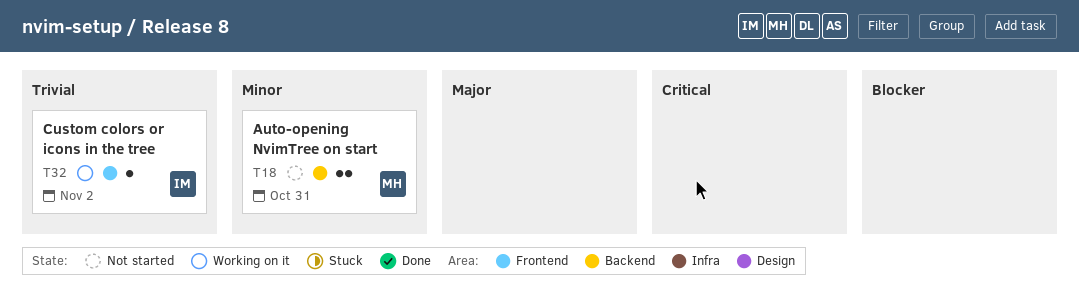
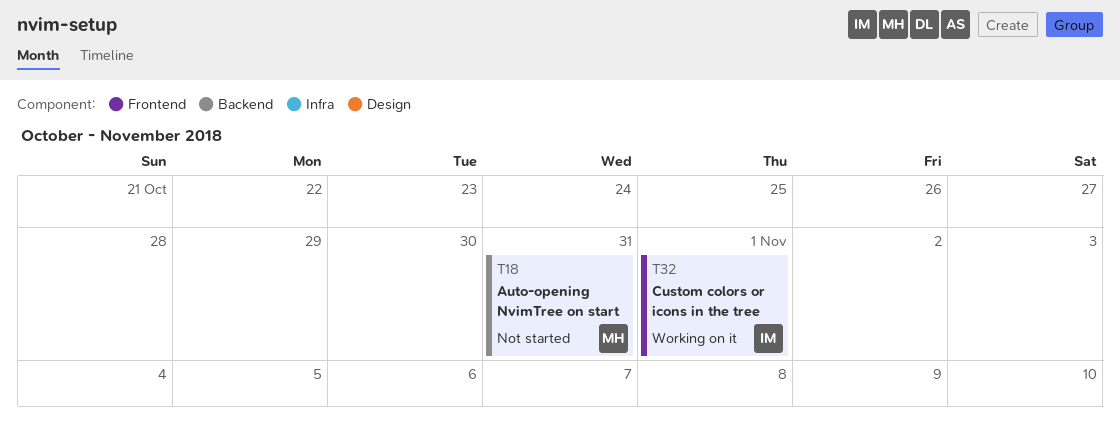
T32, due: Nov 2 -> Nov 1

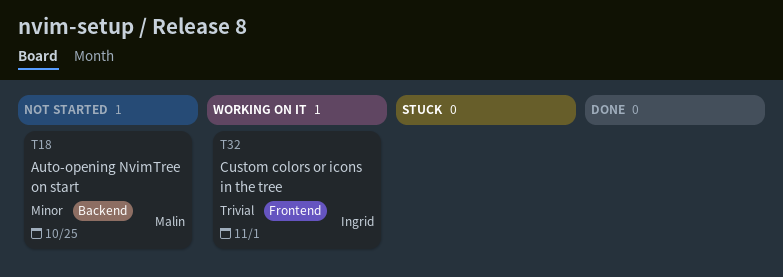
T18, due: Oct 31 -> Oct 25

